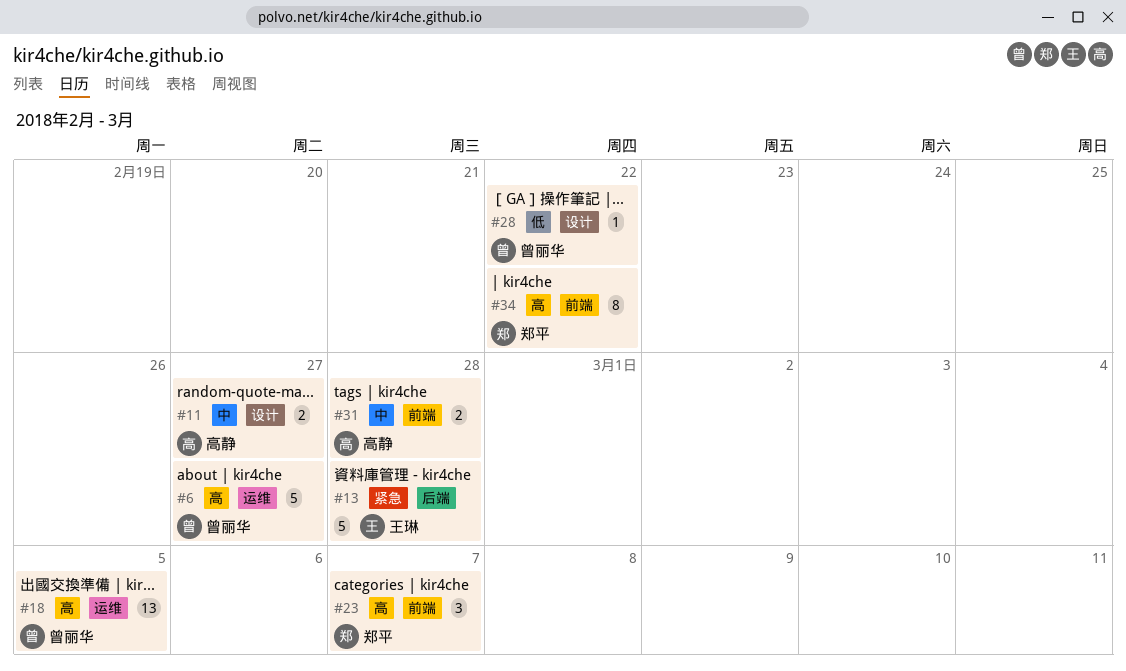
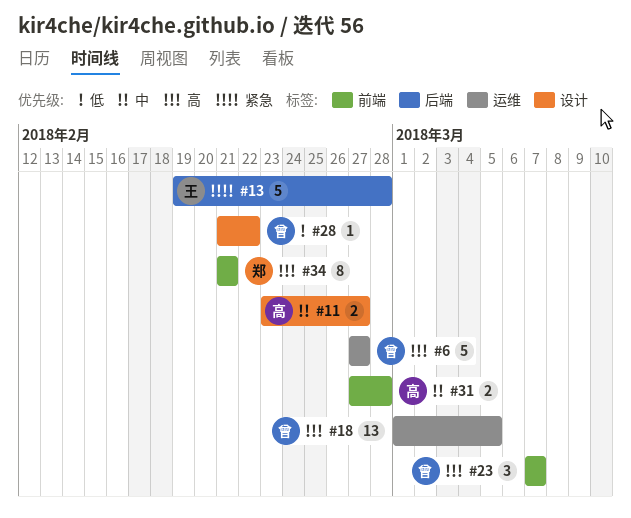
#23, owner: 郑平 -> 曾丽华
#34, due: Feb 22 -> Feb 21

